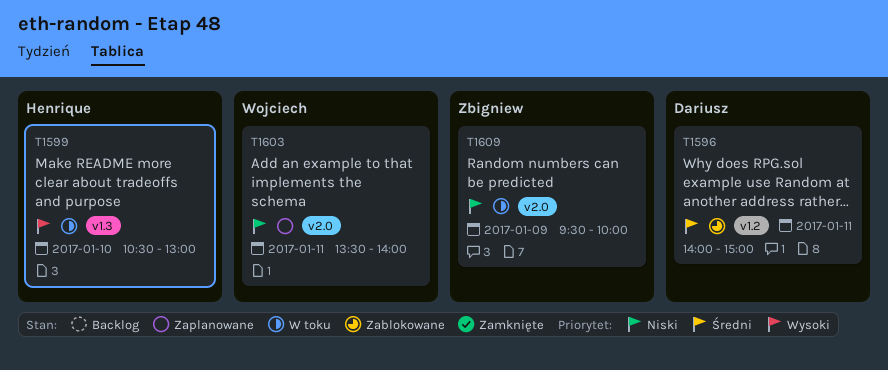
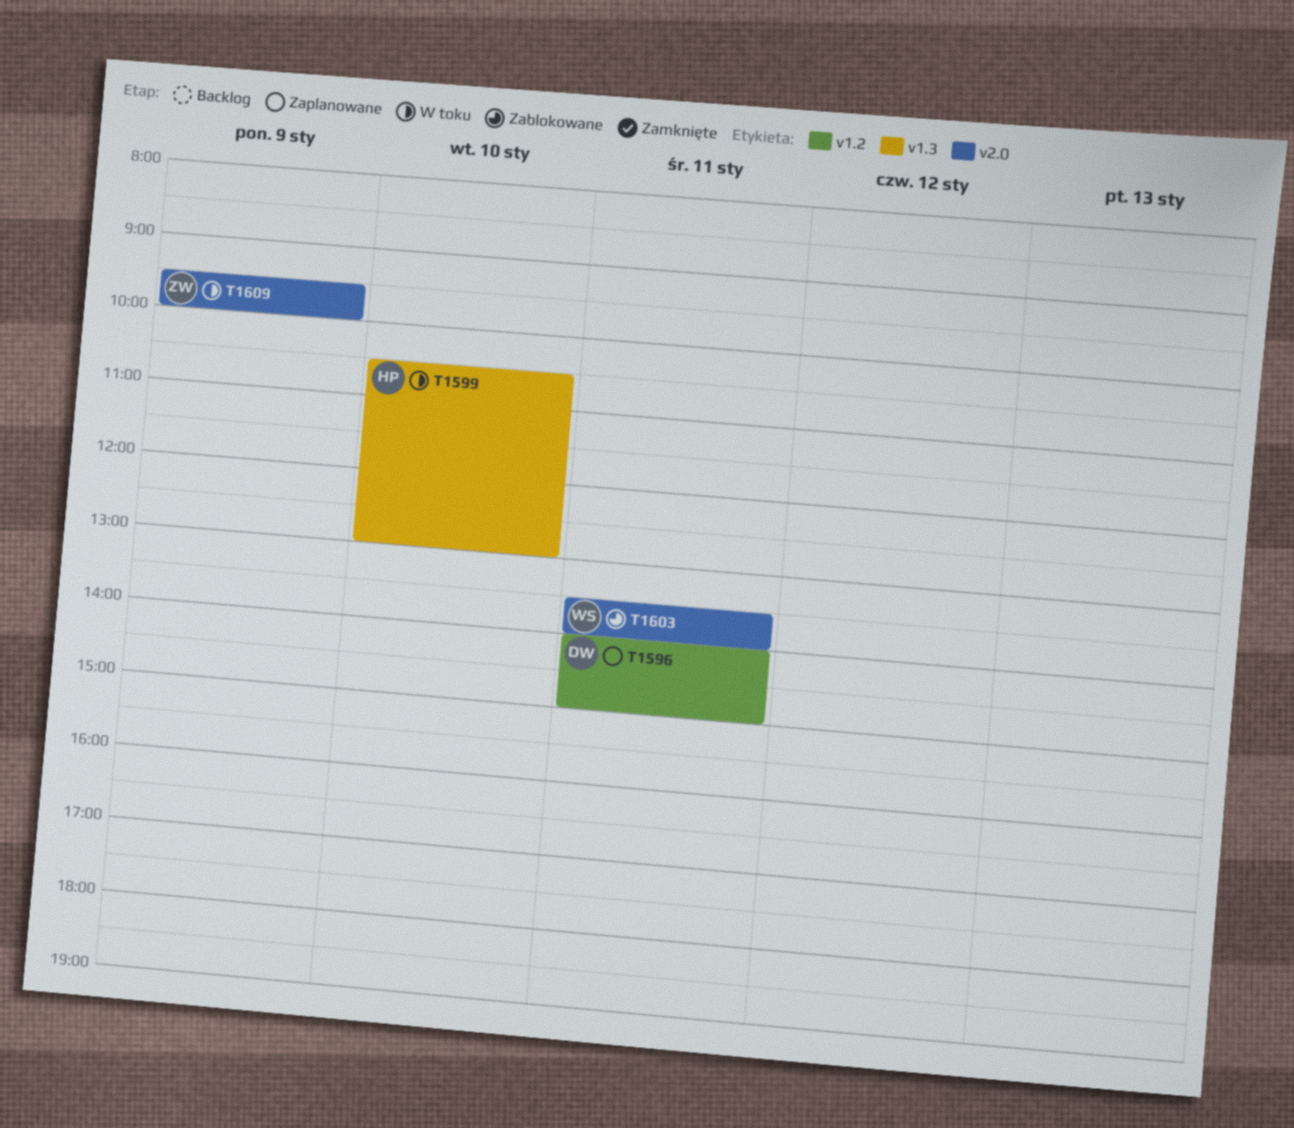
T1596, status: Zablokowane -> Zaplanowane
T1603, status: Zaplanowane -> Zablokowane

